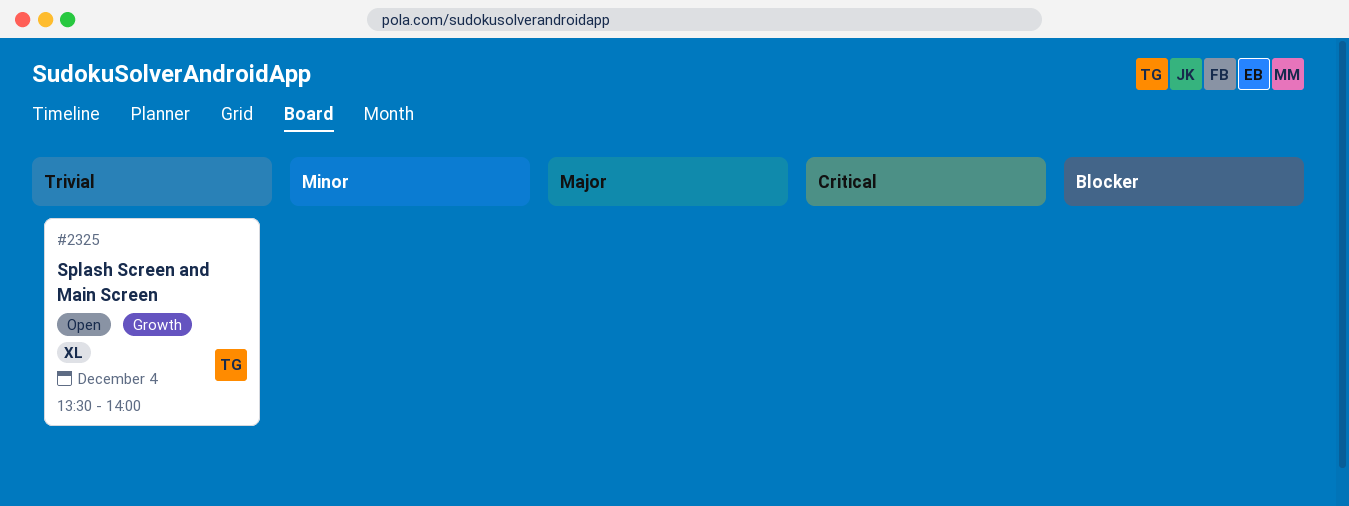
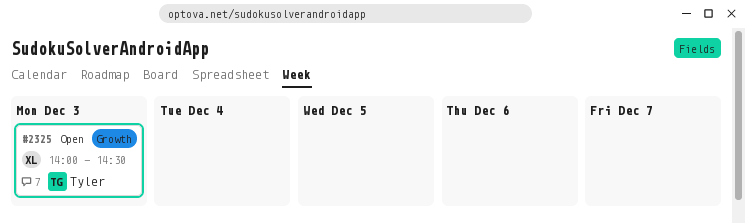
#2325, day: Dec 4 -> Dec 3
#2325, begins: 13:30 -> 14:00
#2325, ends: 14:00 -> 14:30

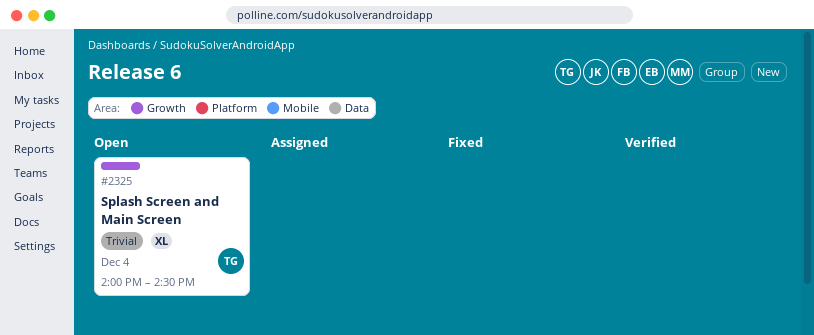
#2325, day: Dec 3 -> Dec 4

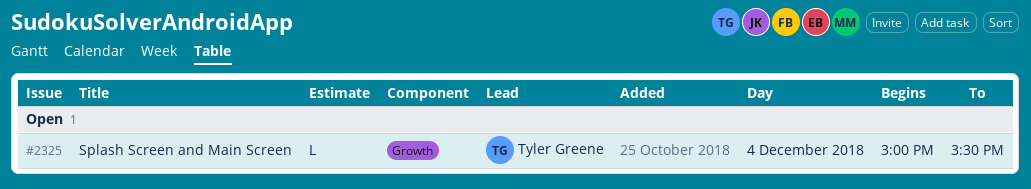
#2325, estimate: XL -> L
#2325, begins: 14:00 -> 15:00
#2325, ends: 14:30 -> 15:30

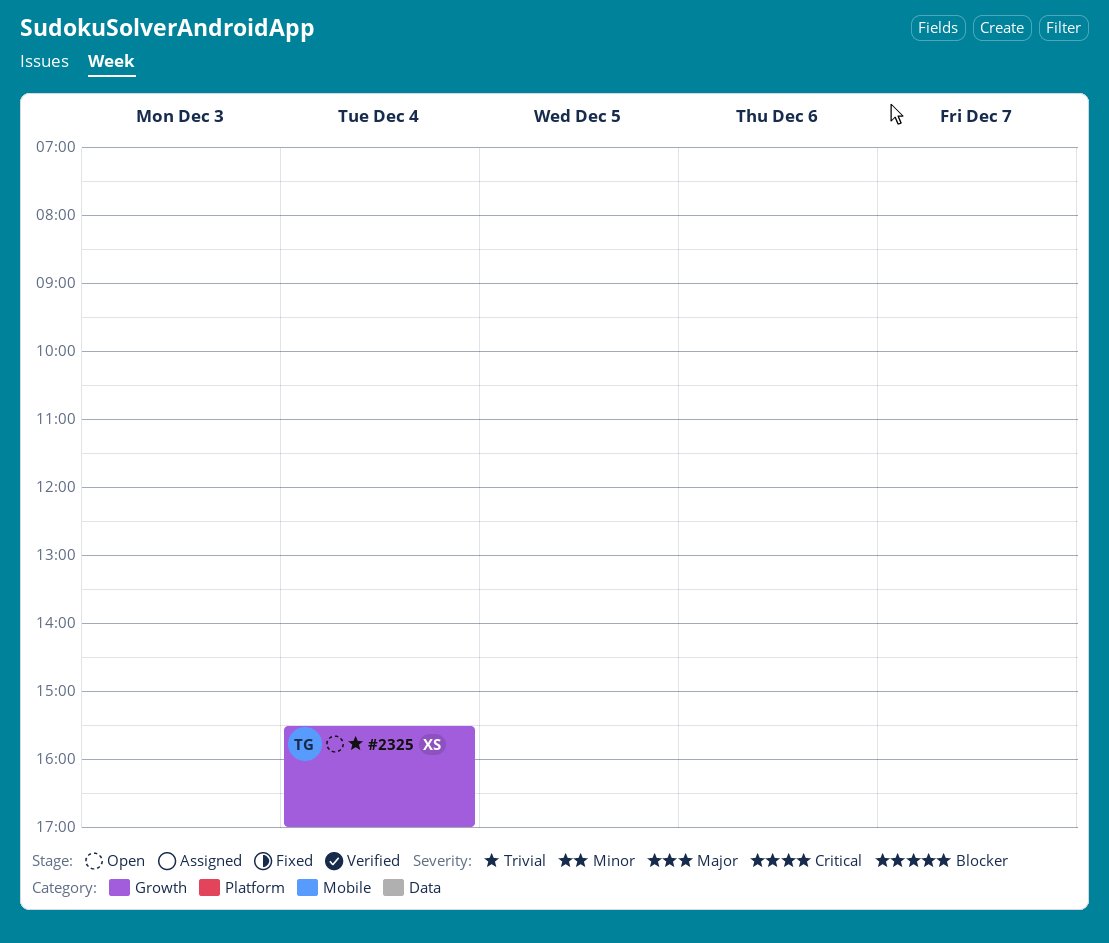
#2325, estimate: L -> XS
#2325, begins: 15:00 -> 15:30
#2325, ends: 15:30 -> 17:00

